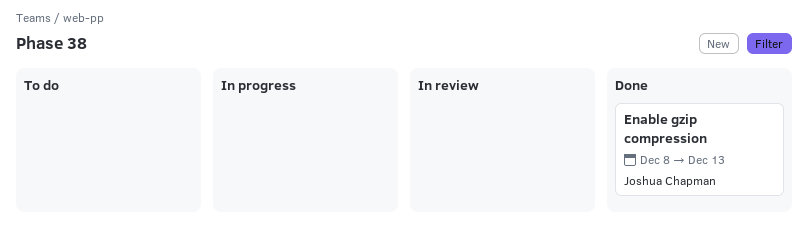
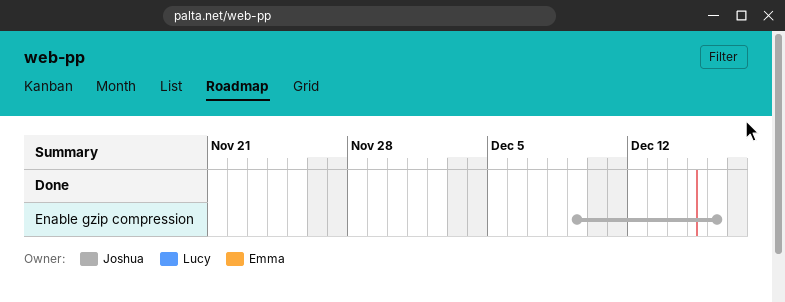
Enable gzip compression, start: Dec 8 -> Dec 9
Enable gzip compression, due: Dec 13 -> Dec 16

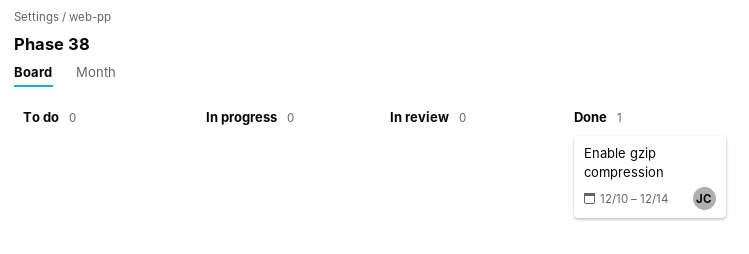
Enable gzip compression, start: Dec 9 -> Dec 10
Enable gzip compression, due: Dec 16 -> Dec 14

